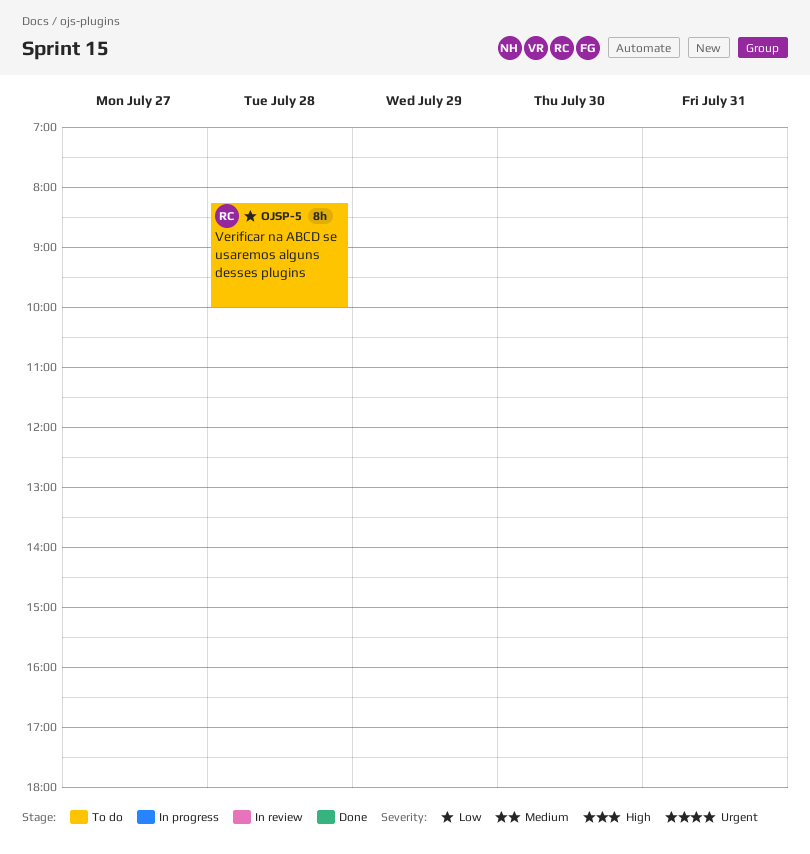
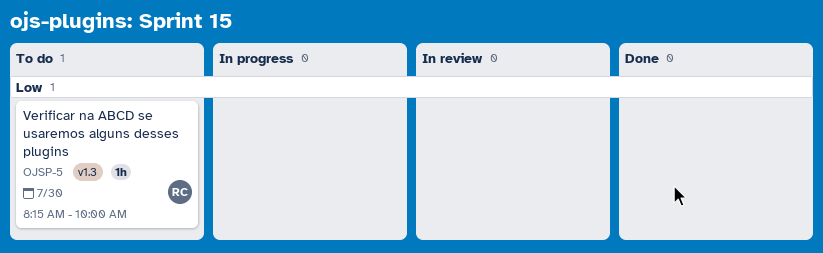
OJSP-5, estimate: 8h -> 1h
OJSP-5, day: Jul 28 -> Jul 30

